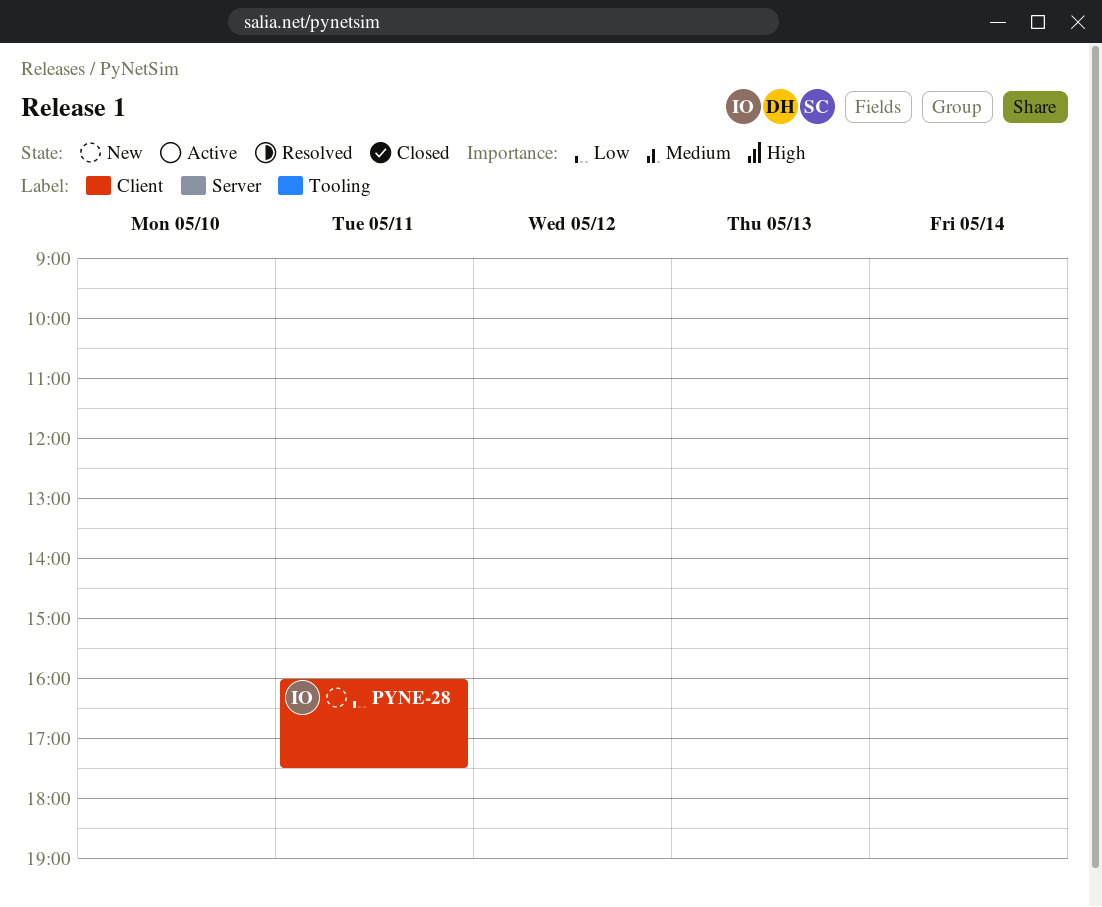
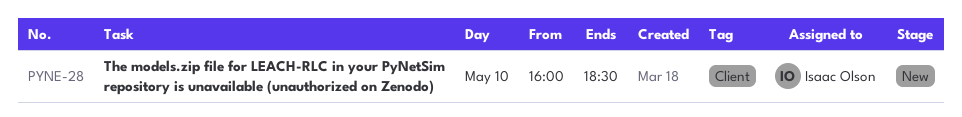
PYNE-28, day: May 11 -> May 10
PYNE-28, ends: 17:30 -> 18:30

